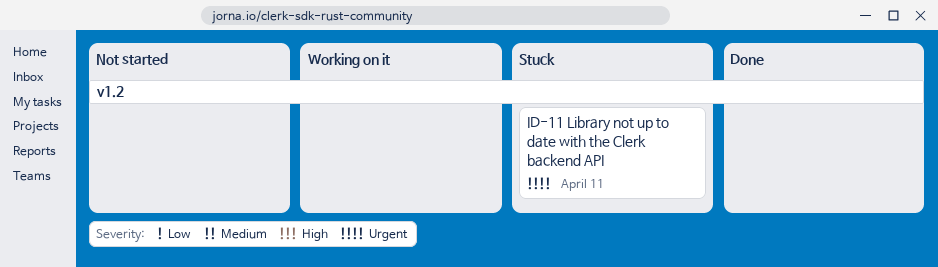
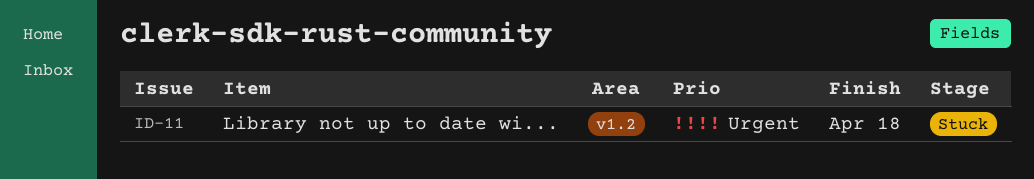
ID-11, due: Apr 11 -> Apr 18

